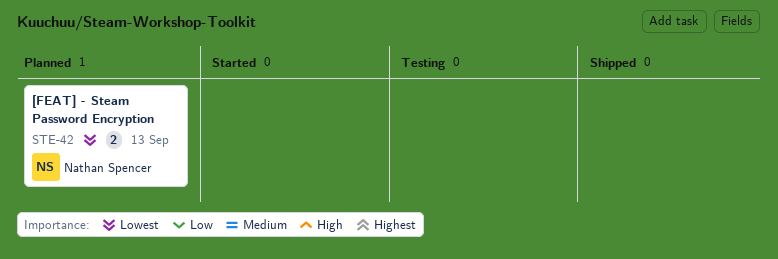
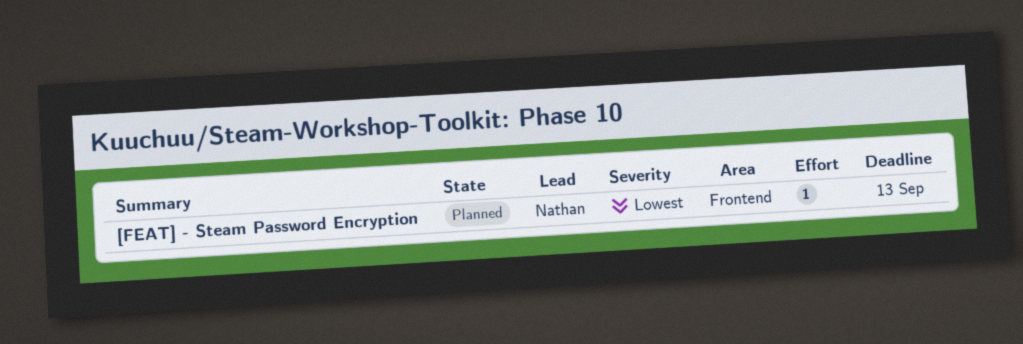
[FEAT] - Steam Password Encryption, estimate: 2 -> 1

